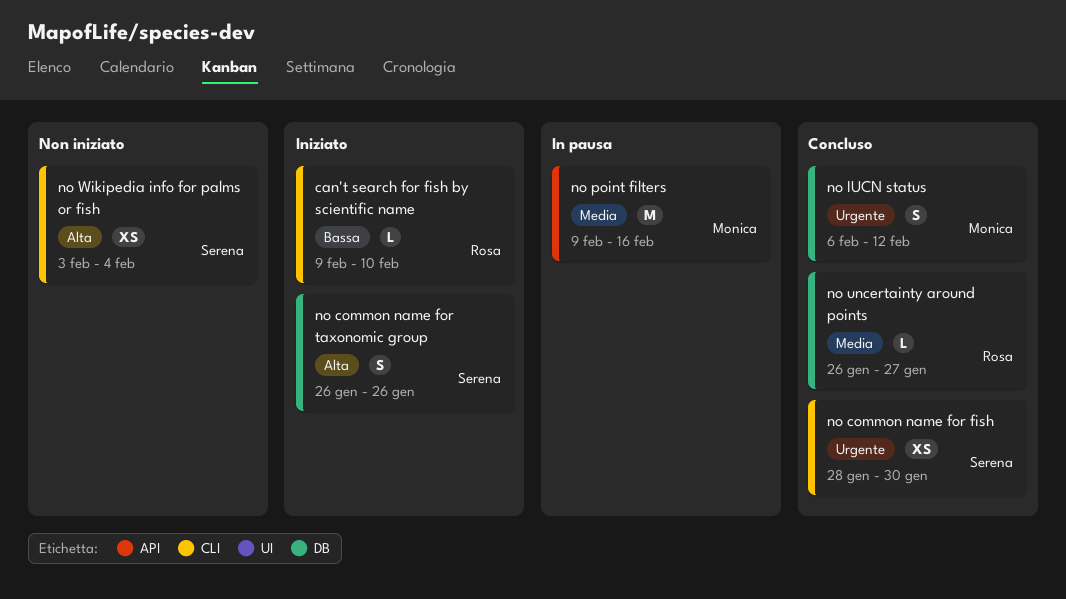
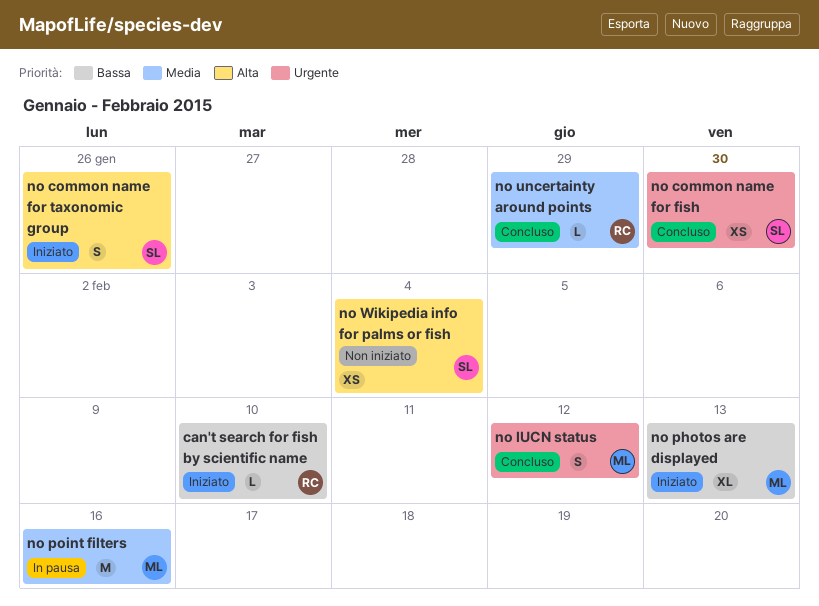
no photos are displayed: none -> present
no uncertainty around points, due: Jan 27 -> Jan 29

